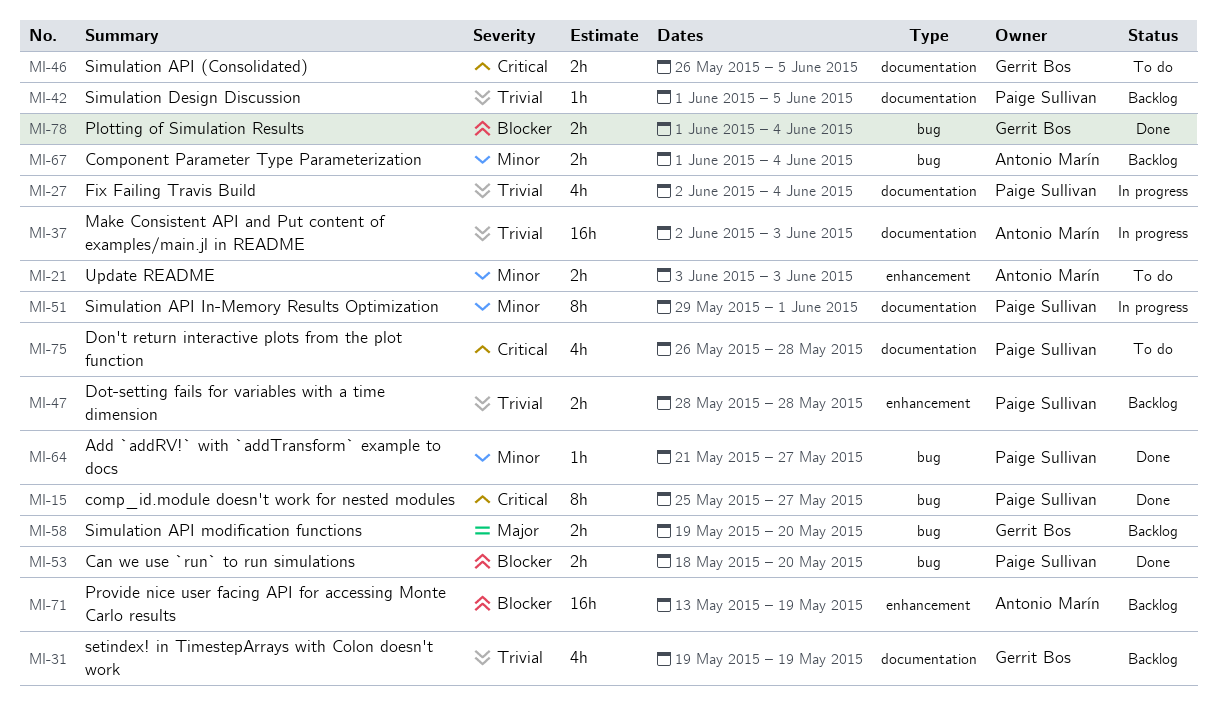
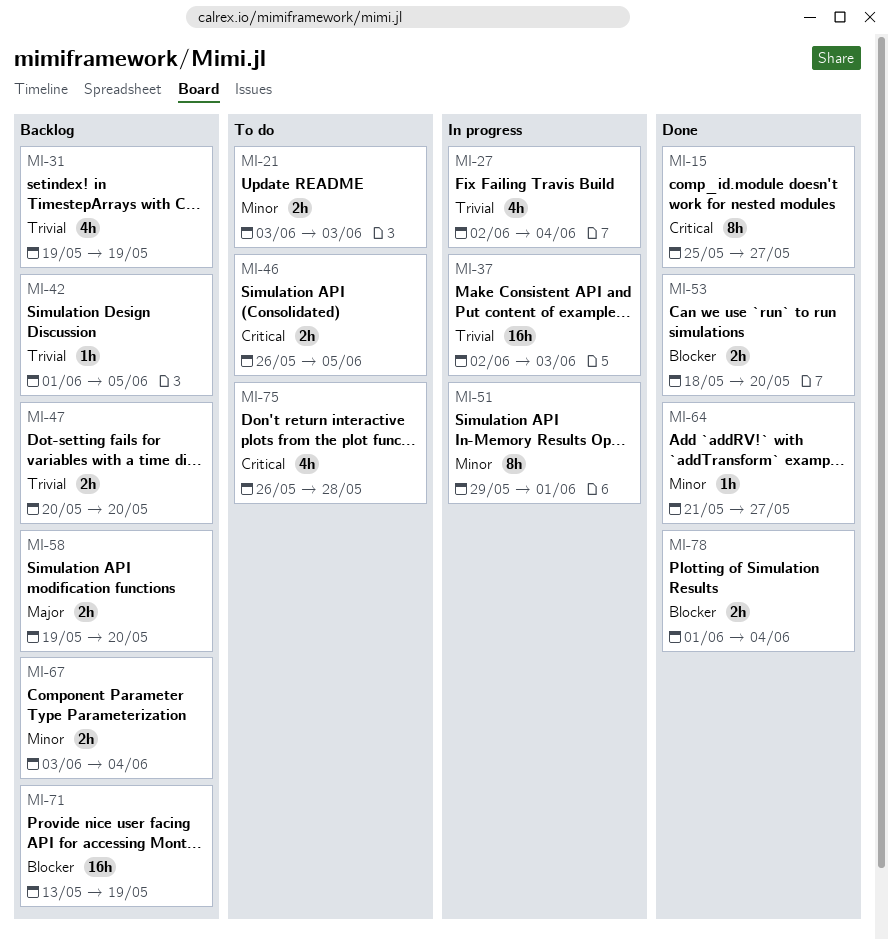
MI-47, start: May 28 -> May 20
MI-47, due: May 28 -> May 20
MI-67, start: Jun 1 -> Jun 3

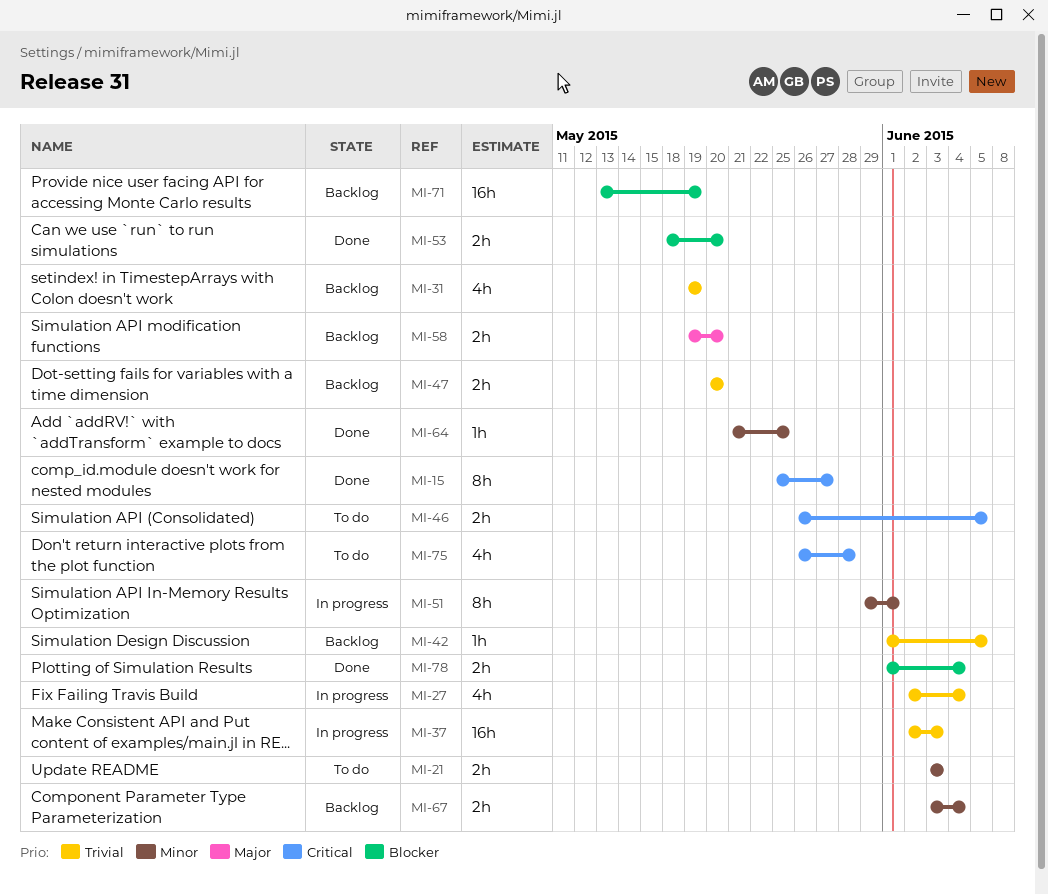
MI-64, due: May 27 -> May 25

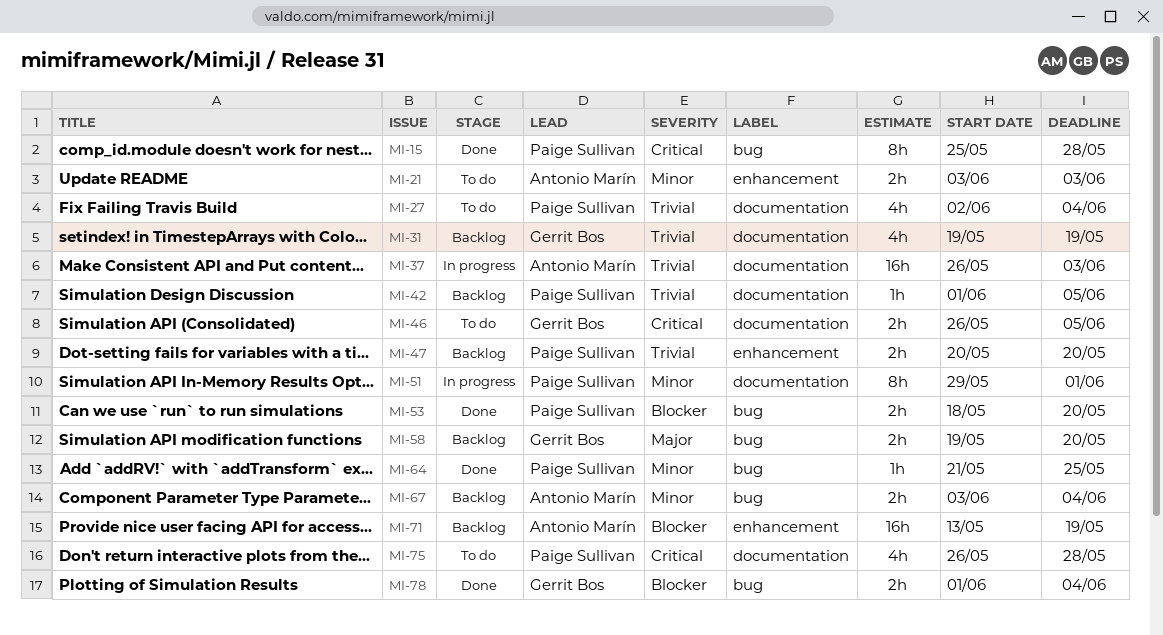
MI-15, due: May 27 -> May 28
MI-27, status: In progress -> To do
MI-37, start: Jun 2 -> May 26

